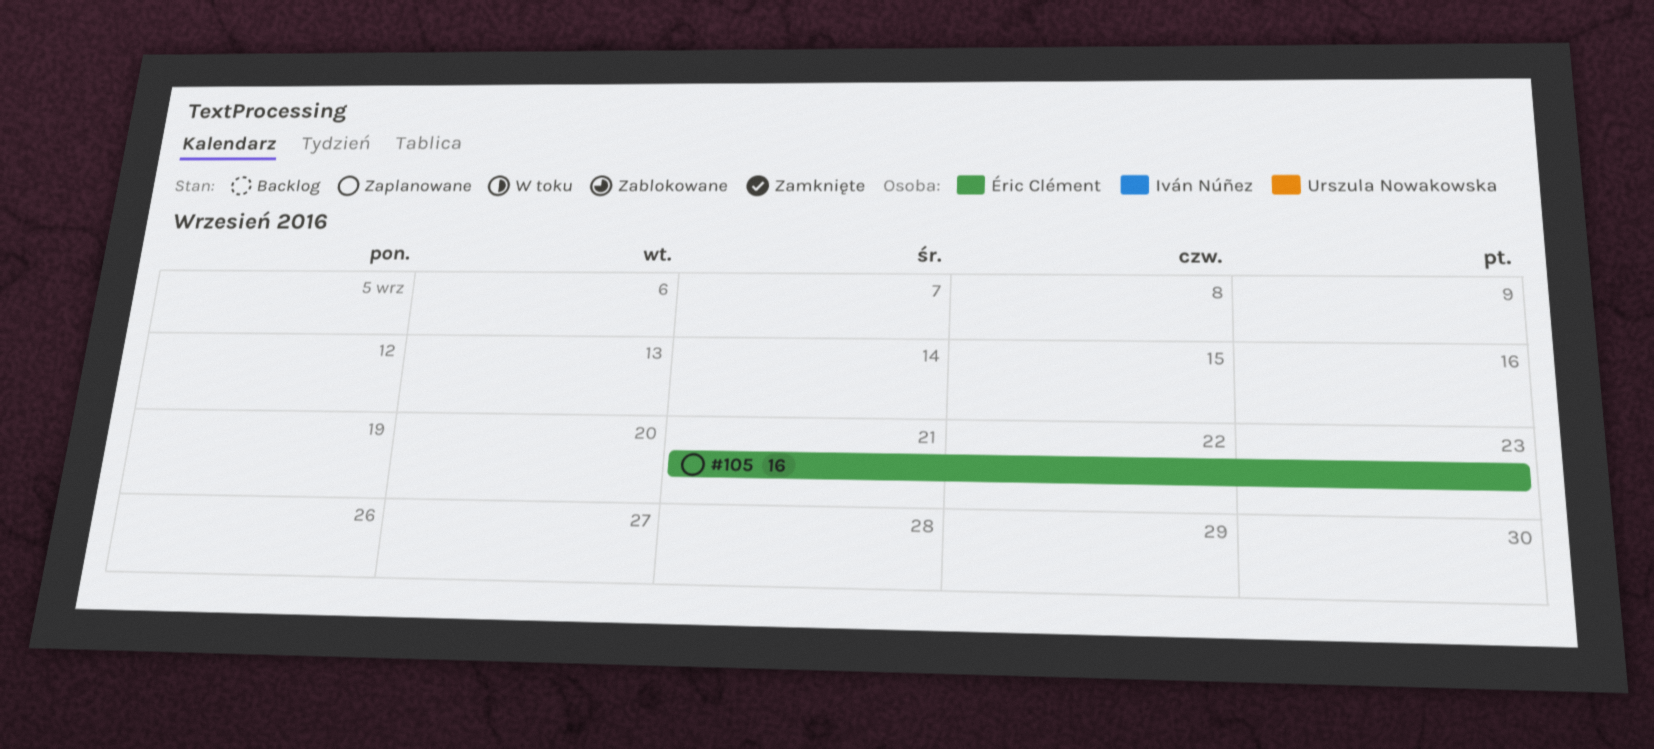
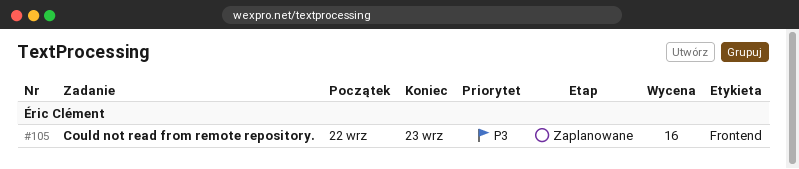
#105, start: Sep 21 -> Sep 22

